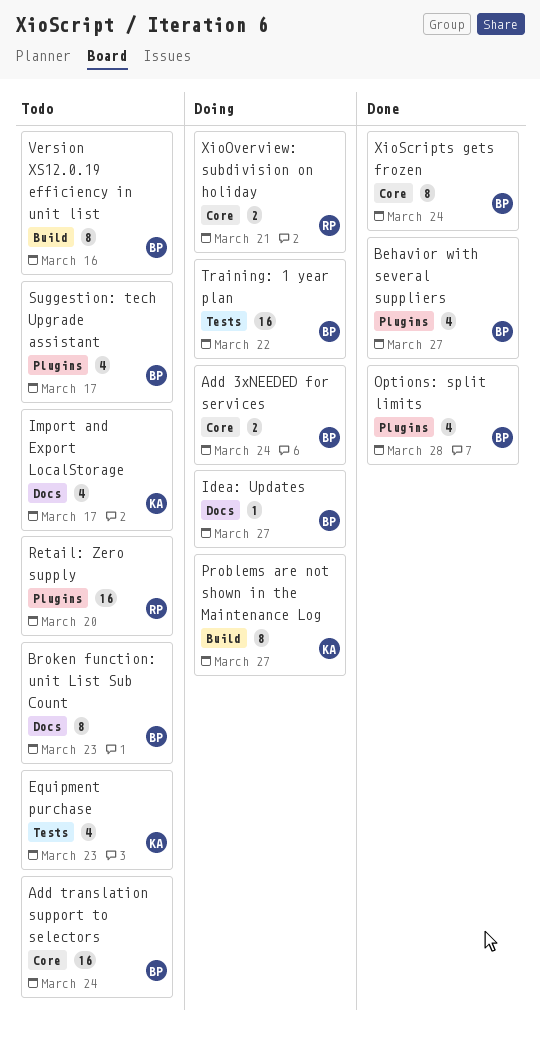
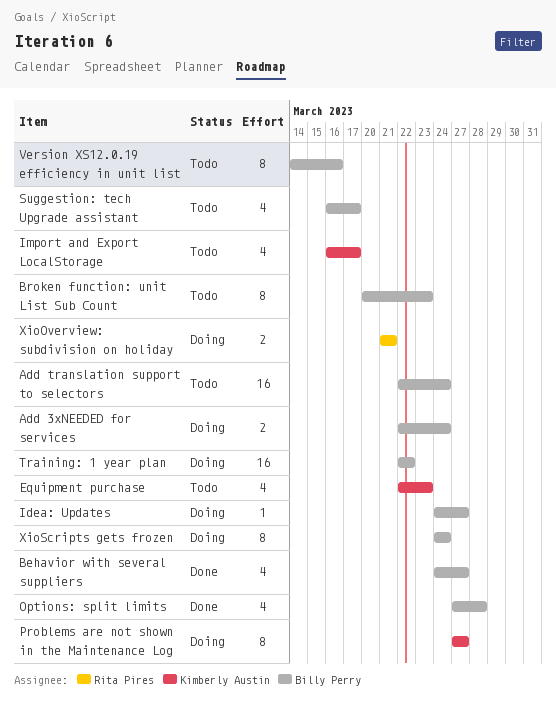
Retail: Zero supply: present -> none
XioScripts gets frozen, status: Done -> Doing

